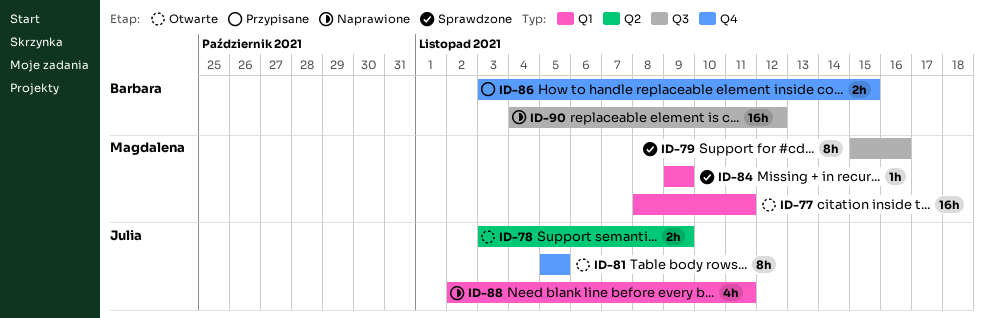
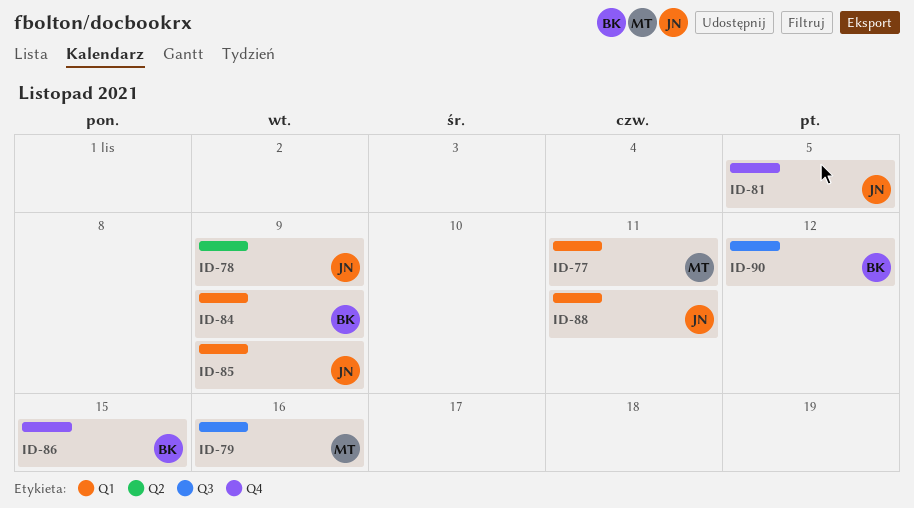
ID-84, owner: Magdalena -> Barbara
ID-85: none -> present

